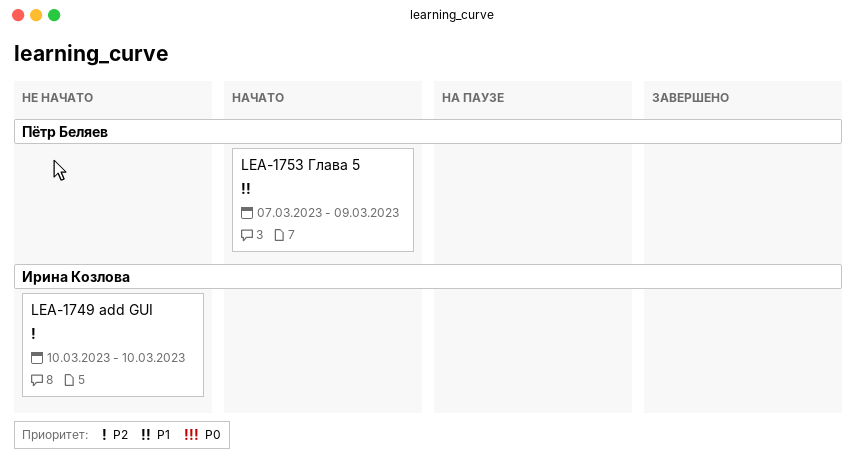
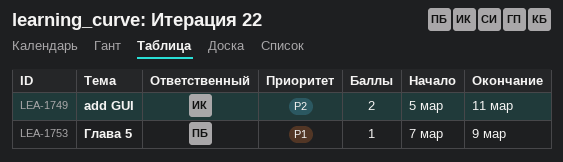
LEA-1749, start: Mar 10 -> Mar 5
LEA-1749, due: Mar 10 -> Mar 11

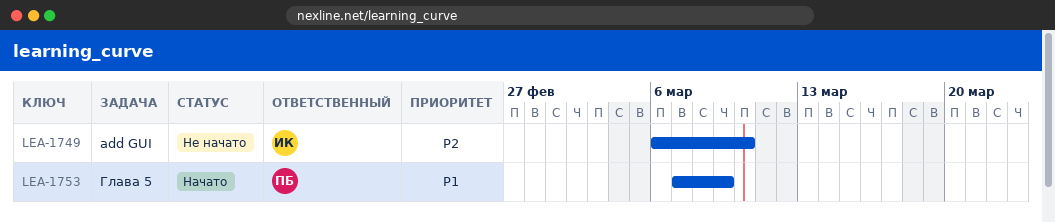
LEA-1749, start: Mar 5 -> Mar 6
LEA-1749, due: Mar 11 -> Mar 10

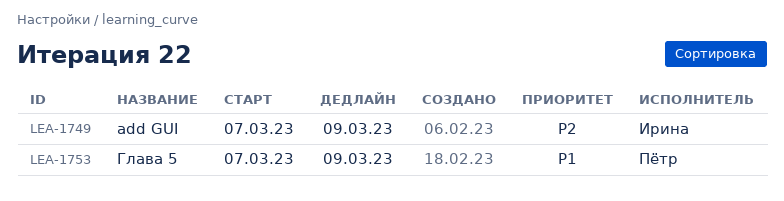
LEA-1749, start: Mar 6 -> Mar 7
LEA-1749, due: Mar 10 -> Mar 9

